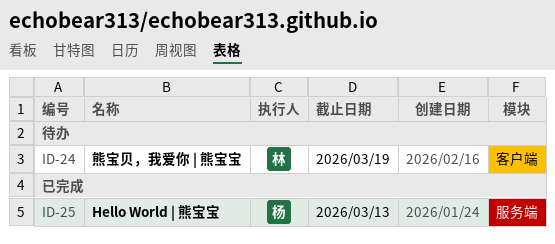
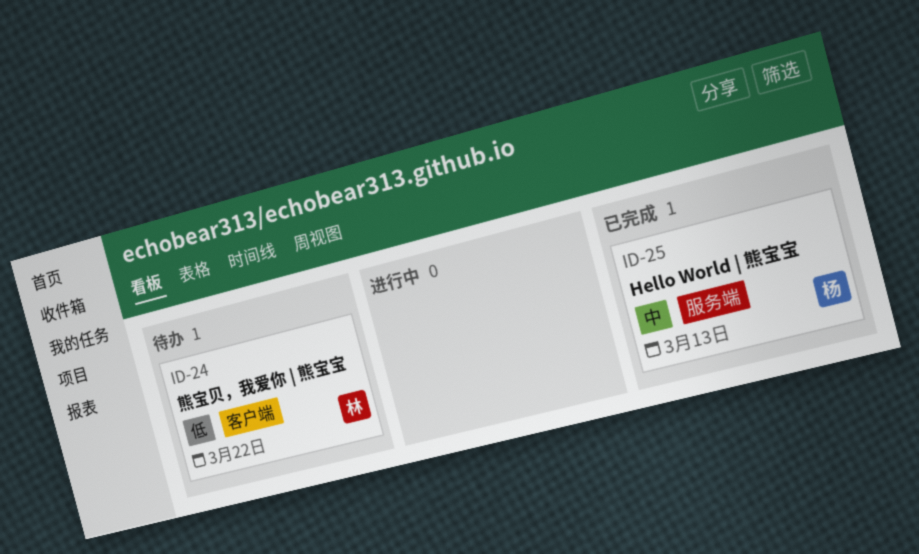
ID-24, due: Mar 19 -> Mar 22

